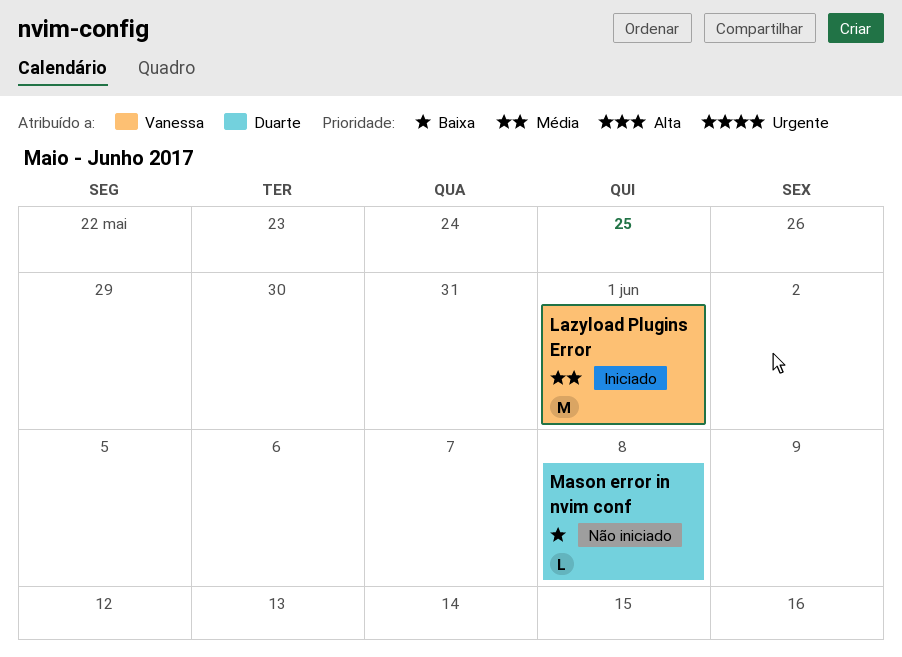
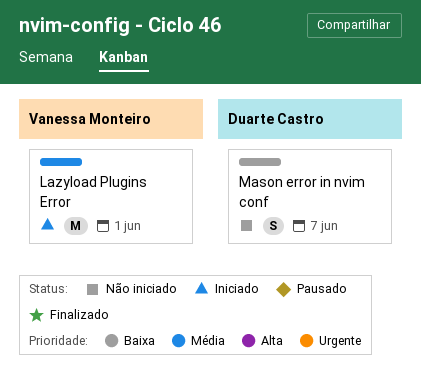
Mason error in nvim conf, estimate: L -> S
Mason error in nvim conf, due: Jun 8 -> Jun 7

